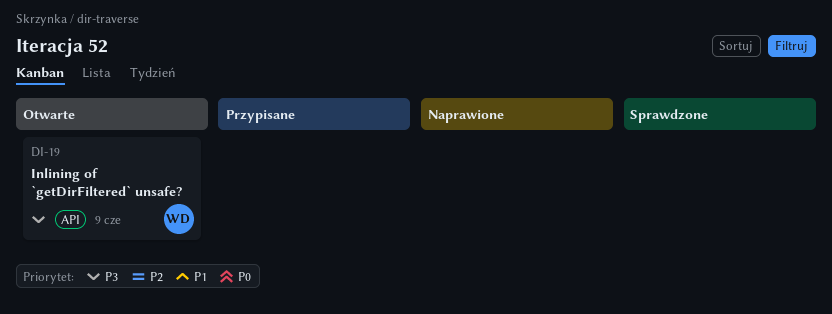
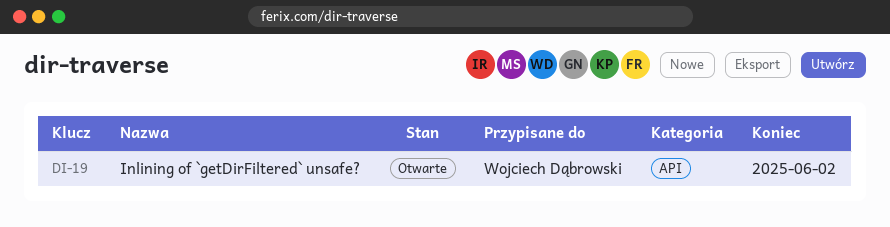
DI-19, due: Jun 9 -> Jun 2

